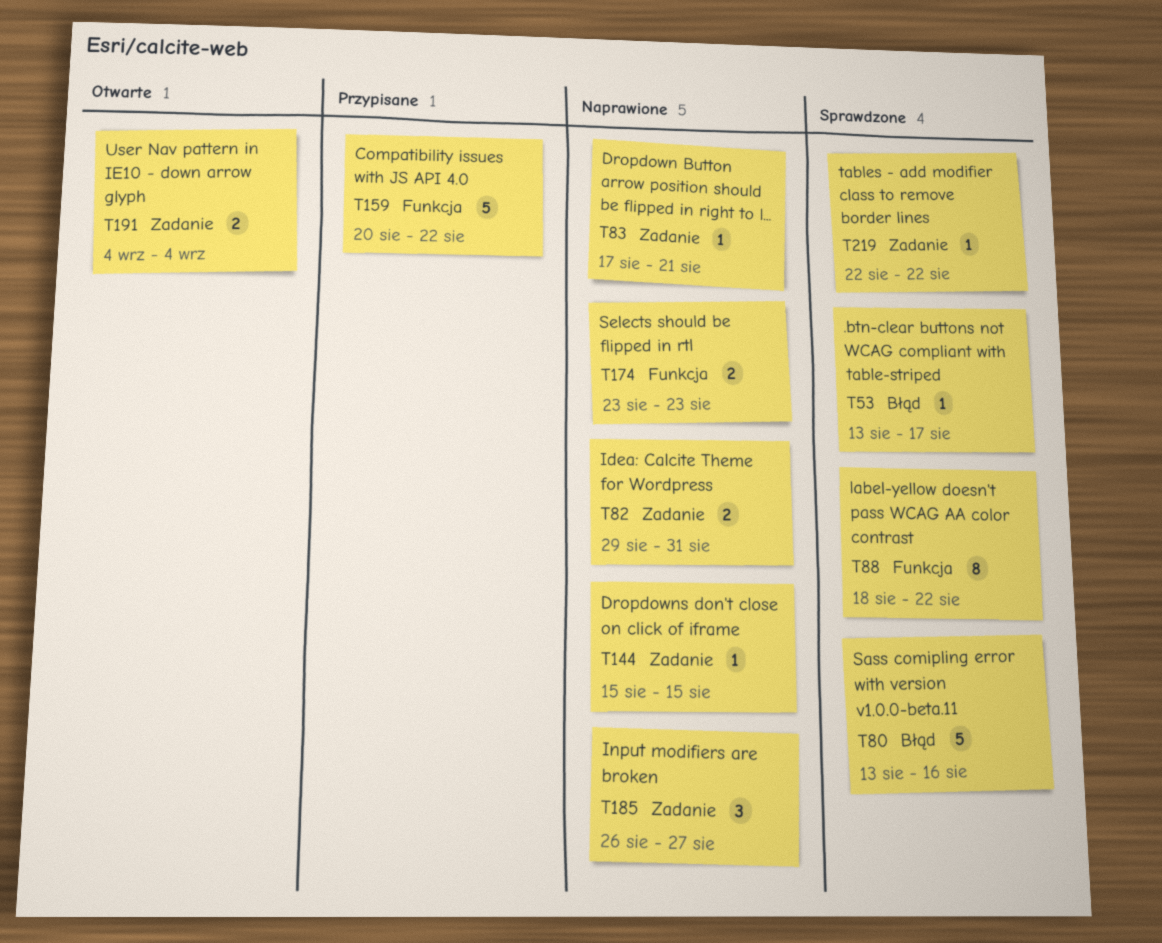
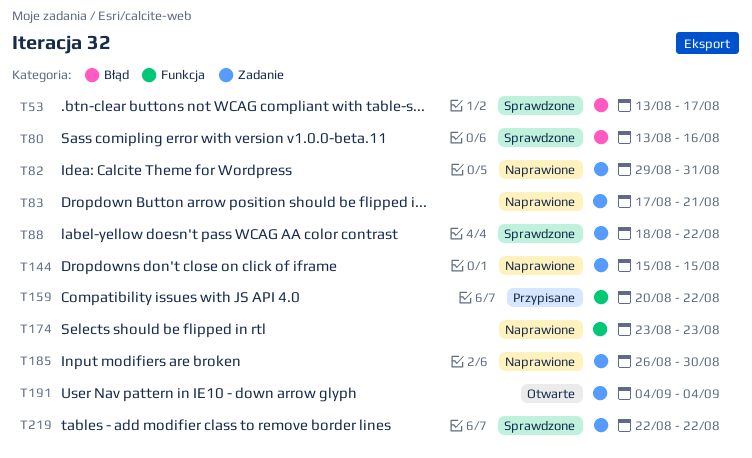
T88, label: Funkcja -> Zadanie
T185, due: Aug 27 -> Aug 30

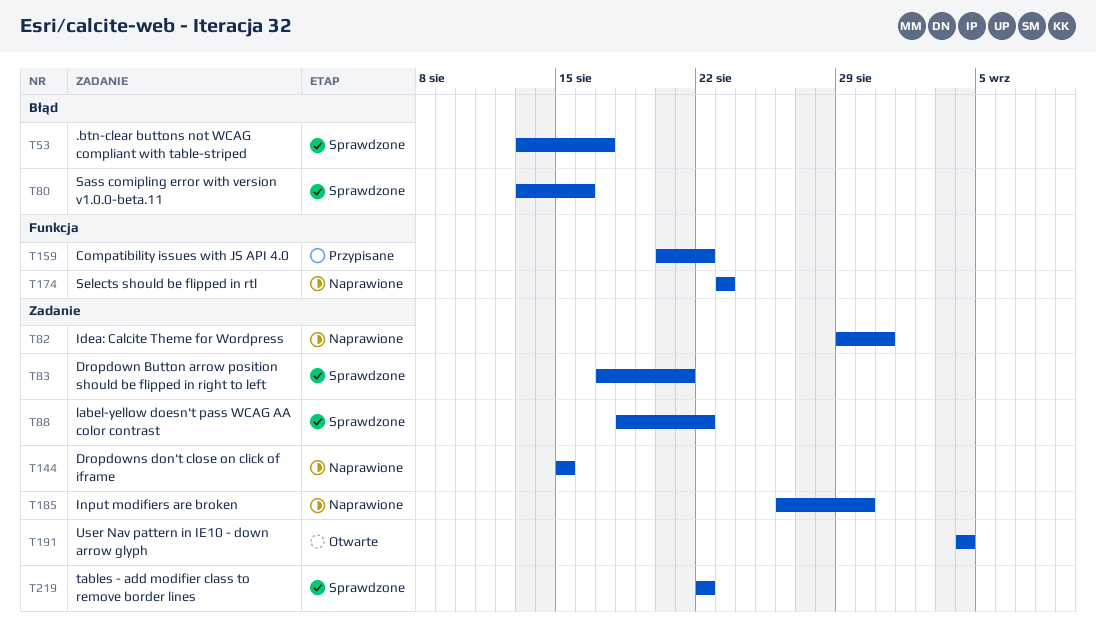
T83, status: Naprawione -> Sprawdzone

